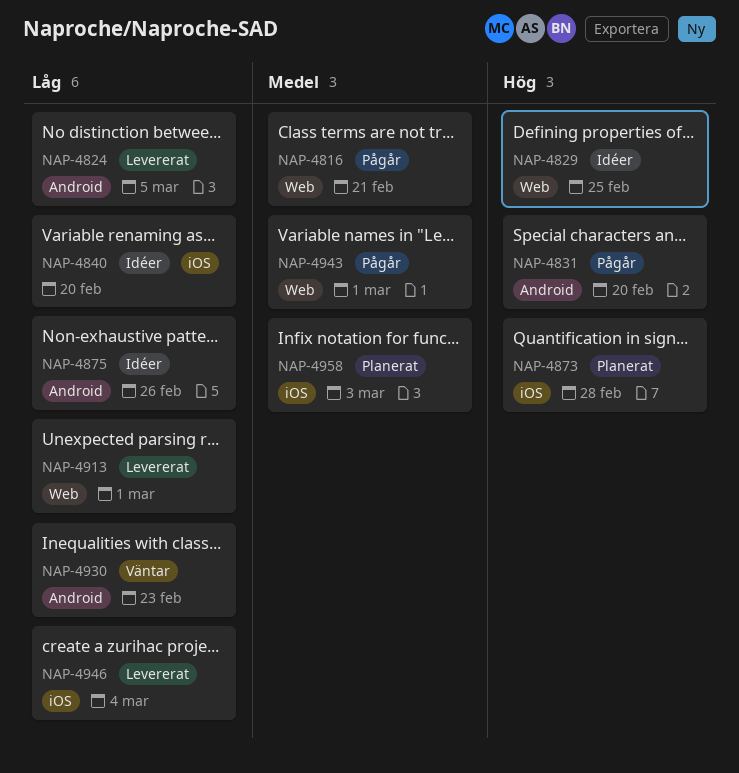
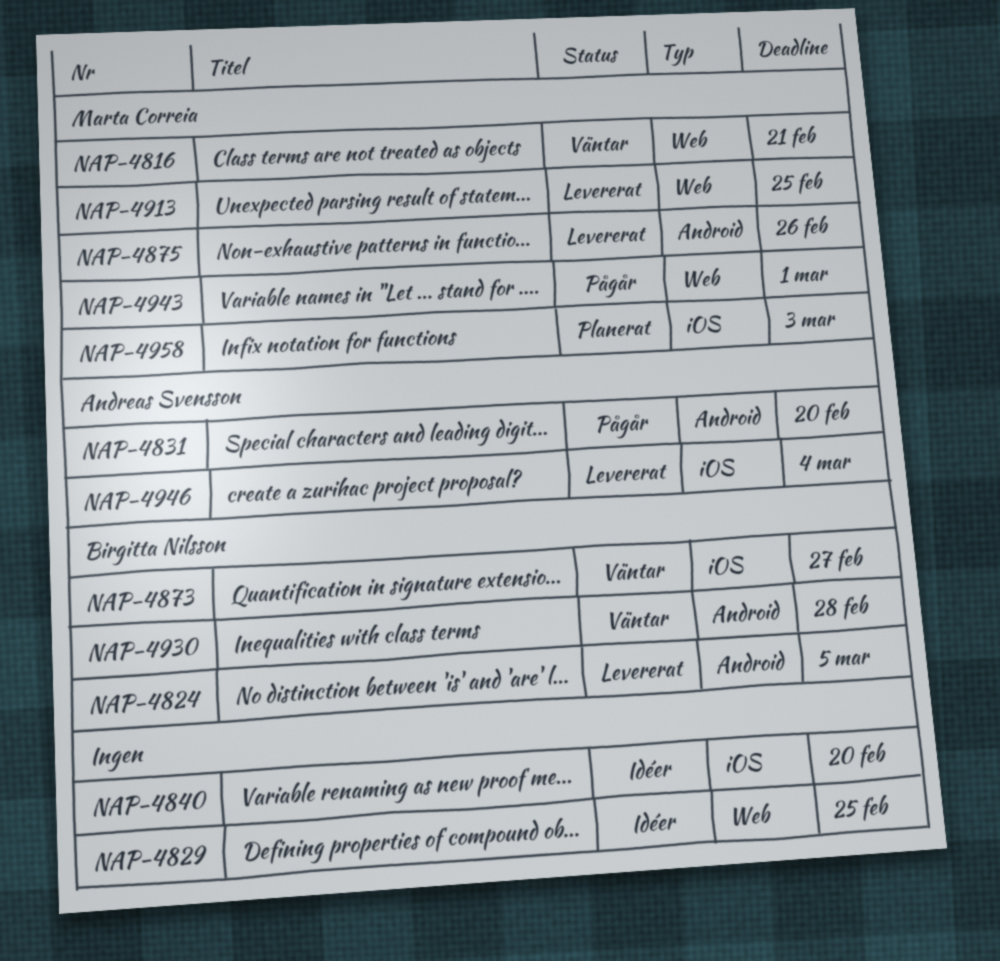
NAP-4816, status: Pågår -> Väntar
NAP-4873, status: Planerat -> Väntar
NAP-4873, due: Feb 28 -> Feb 27
NAP-4875, status: Idéer -> Levererat
NAP-4913, due: Mar 1 -> Feb 25
NAP-4930, due: Feb 23 -> Feb 28

